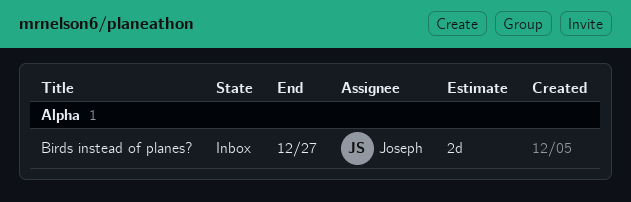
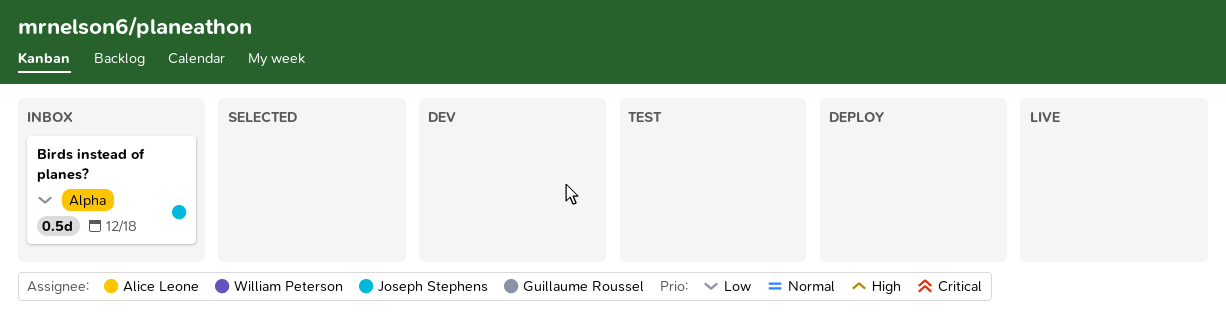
Birds instead of planes?, estimate: 2d -> 0.5d
Birds instead of planes?, due: Dec 27 -> Dec 18

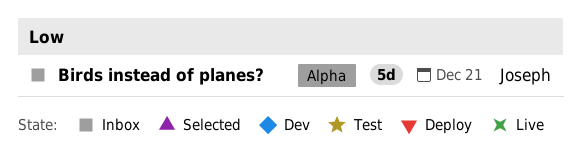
Birds instead of planes?, estimate: 0.5d -> 5d
Birds instead of planes?, due: Dec 18 -> Dec 21

